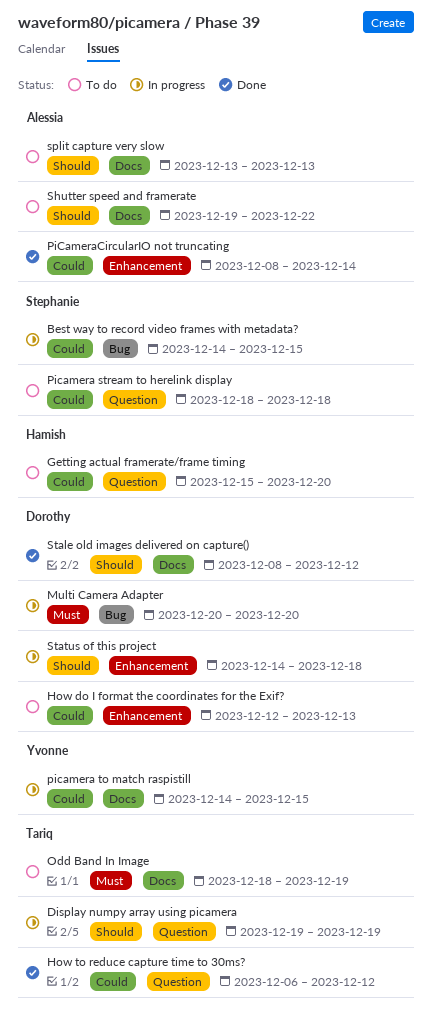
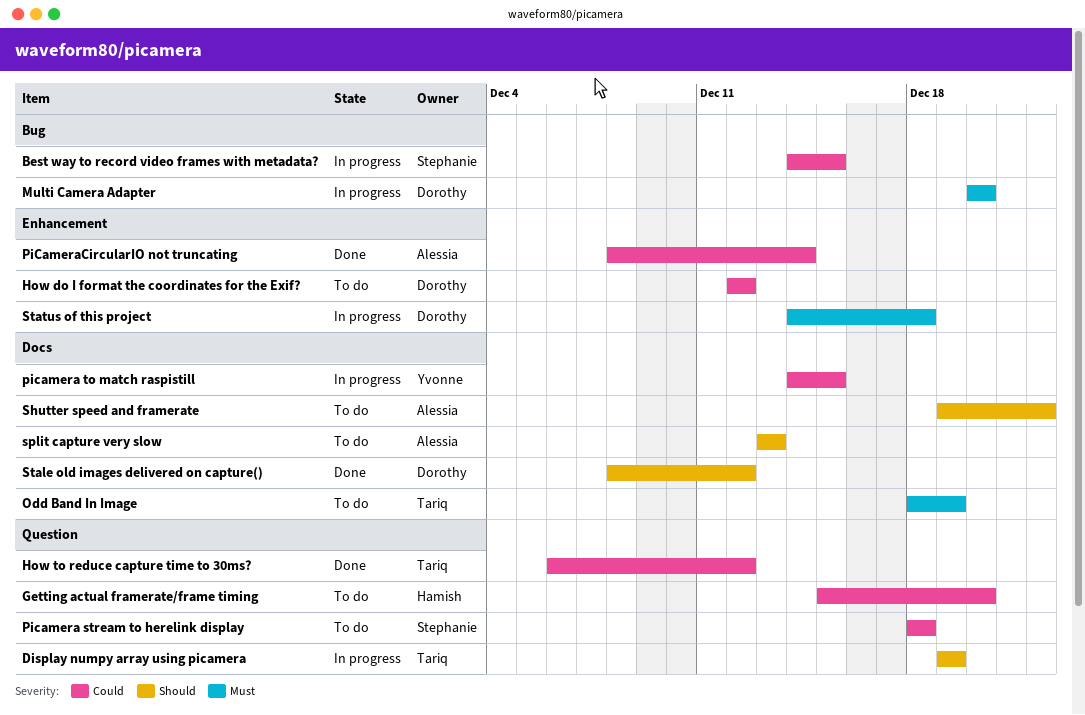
How do I format the coordinates for the Exif?, due: Dec 13 -> Dec 12
Status of this project, priority: Should -> Must

